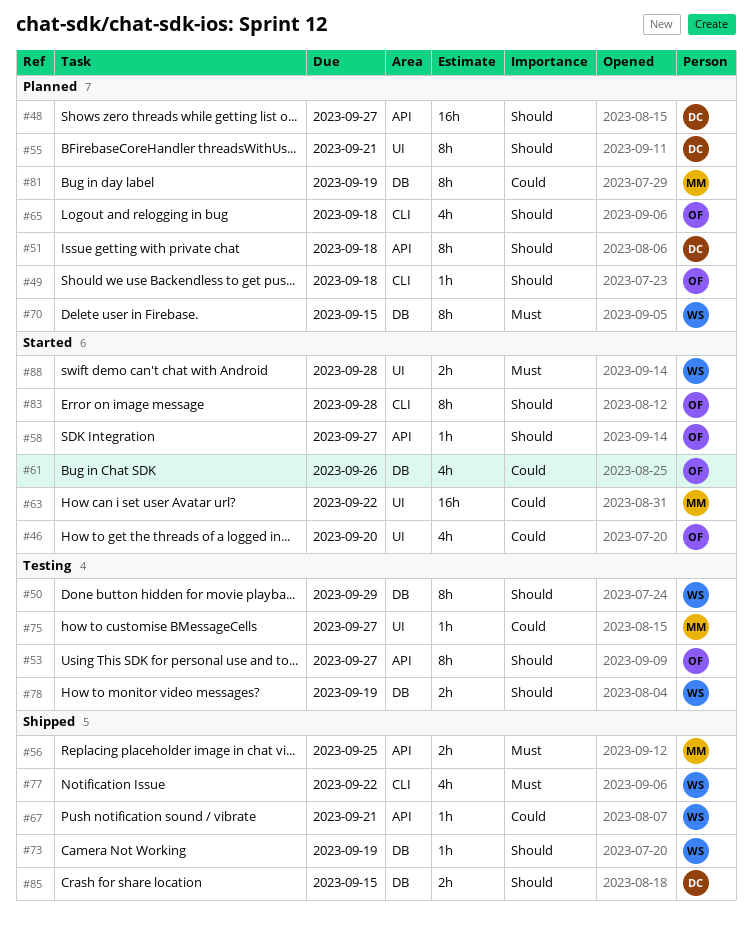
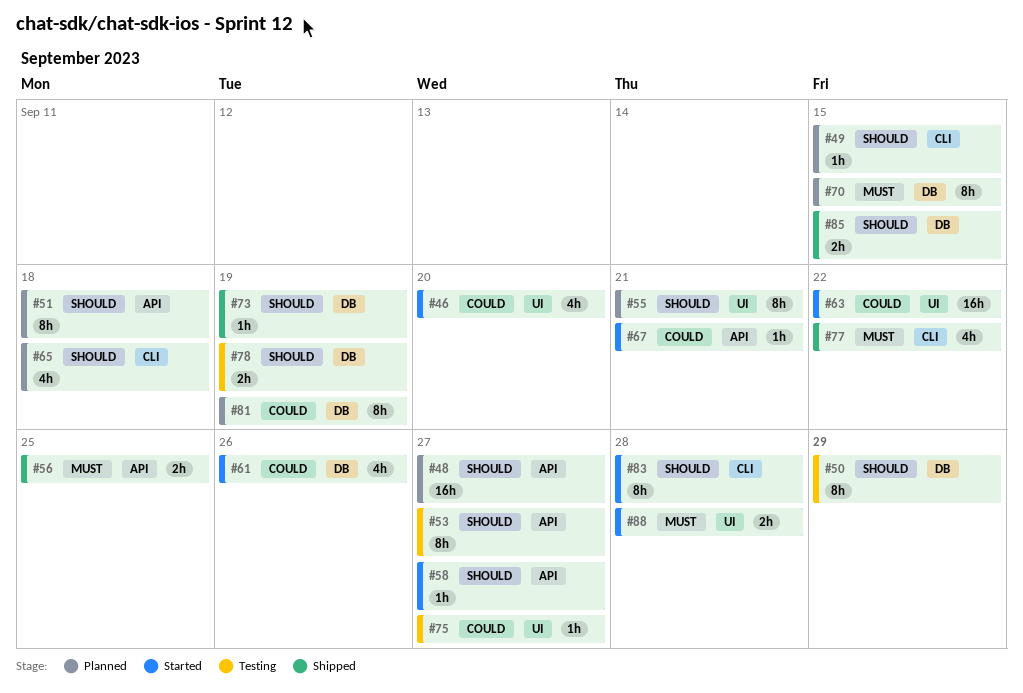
#49, due: Sep 18 -> Sep 15
#67, status: Shipped -> Started

